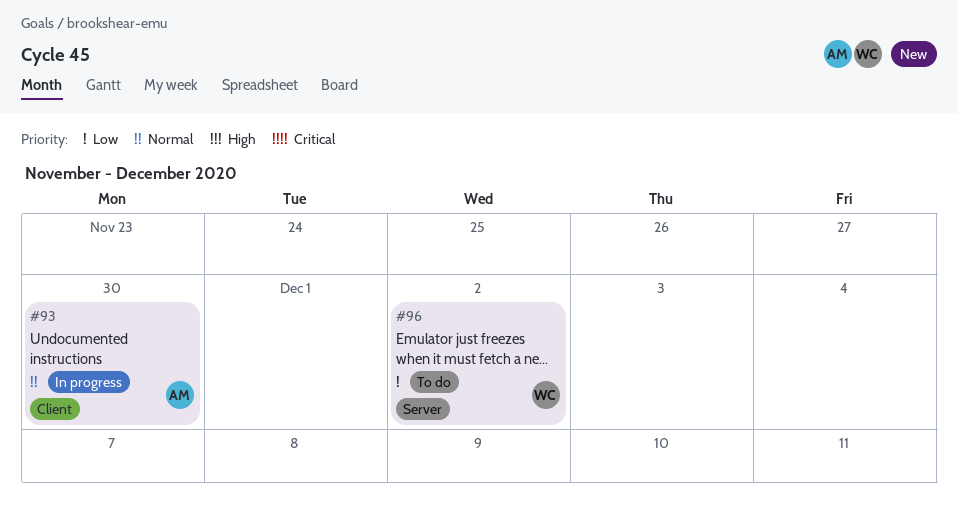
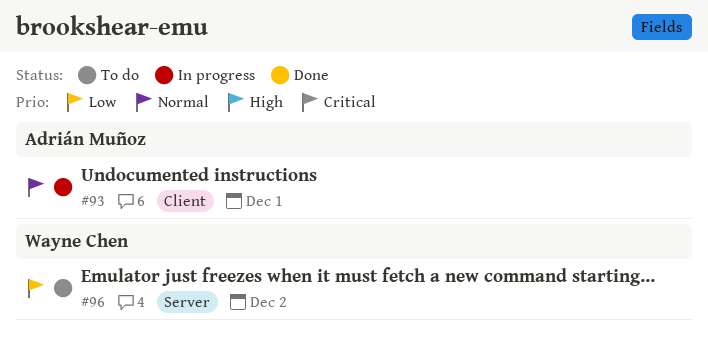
#93, due: Nov 30 -> Dec 1

